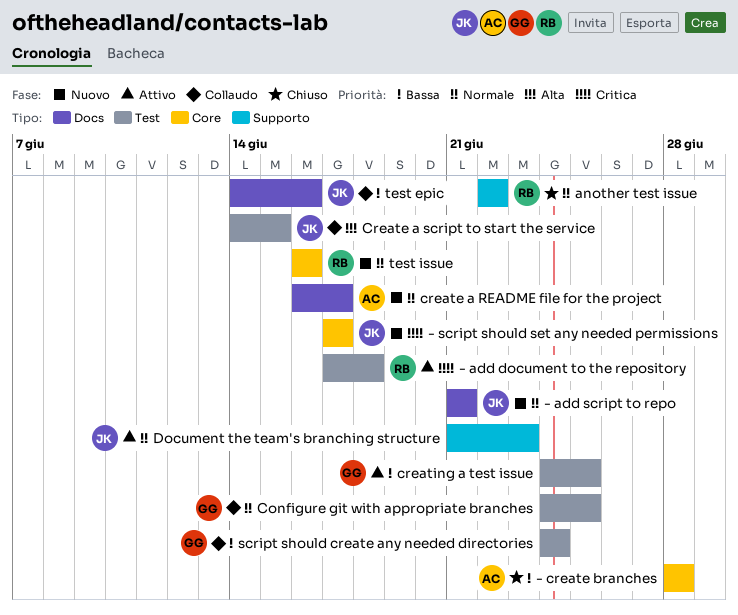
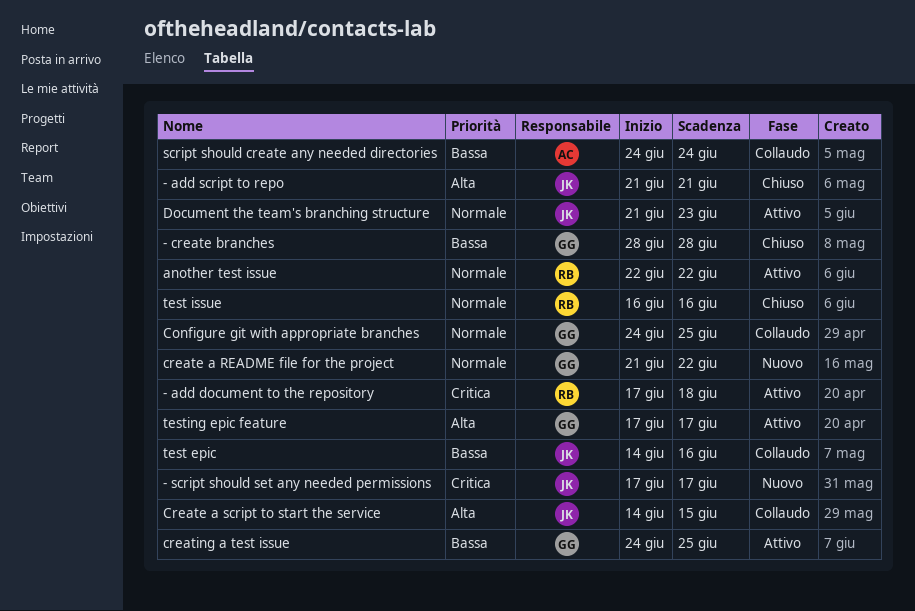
- add script to repo, status: Nuovo -> Chiuso
- add script to repo, priority: Normale -> Alta
- create branches, owner: AC -> GG
another test issue, status: Chiuso -> Attivo
create a README file for the project, owner: AC -> GG
create a README file for the project, start: Jun 16 -> Jun 21
create a README file for the project, due: Jun 17 -> Jun 22
script should create any needed directories, owner: GG -> AC
test issue, status: Nuovo -> Chiuso
testing epic feature: none -> present

